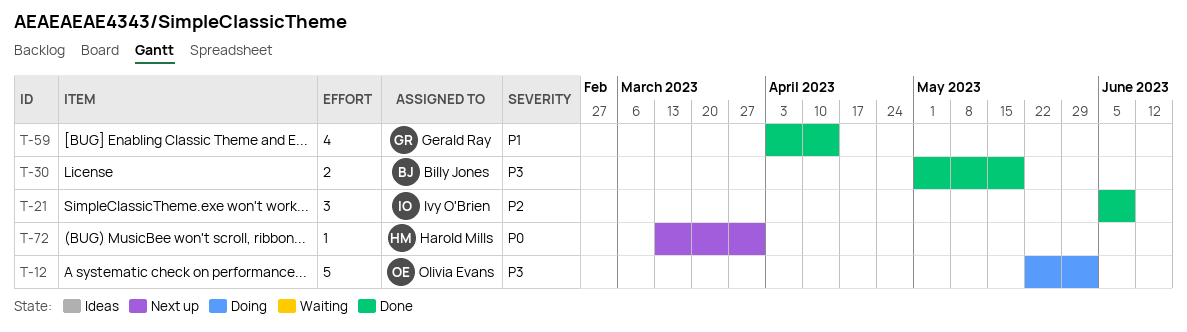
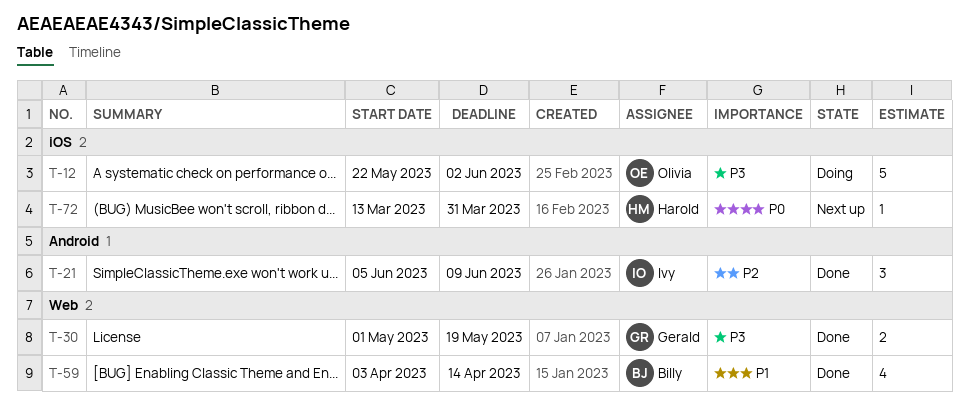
T-30, owner: Billy Jones -> Gerald Ray
T-59, owner: Gerald Ray -> Billy Jones

